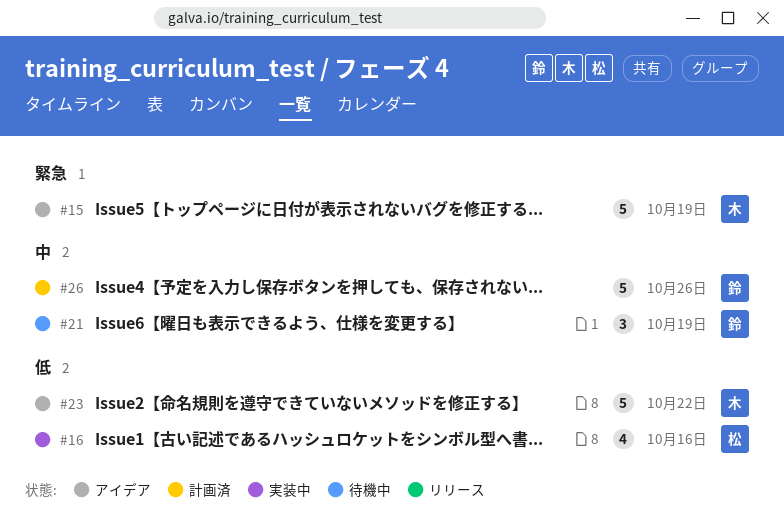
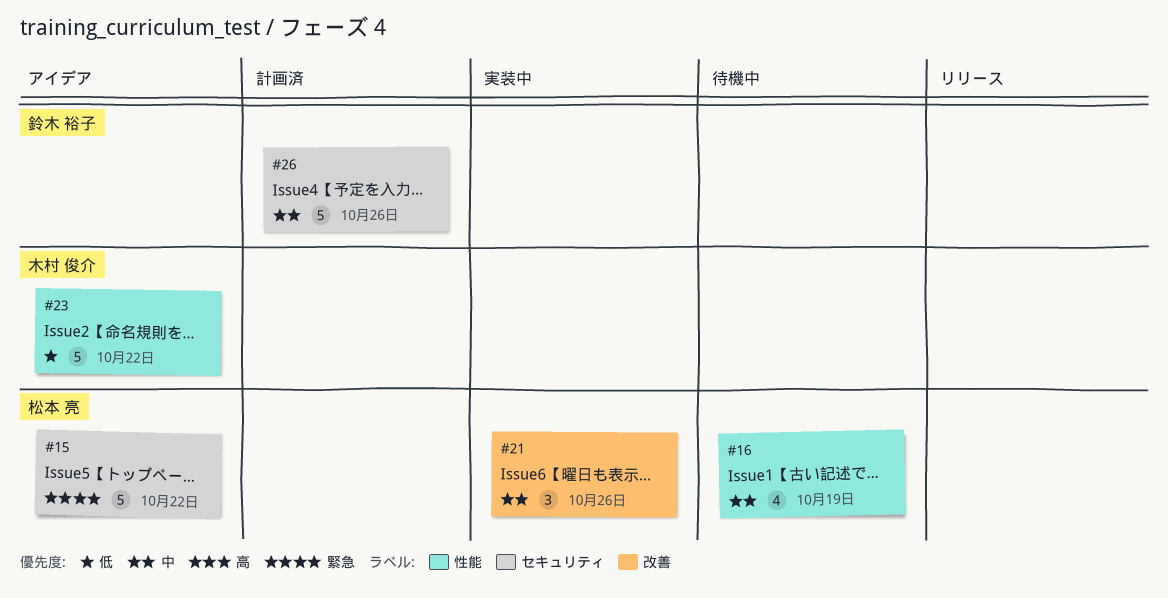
#15, owner: 木村 俊介 -> 松本 亮
#15, due: Oct 19 -> Oct 22
#16, status: 実装中 -> 待機中
#16, priority: 低 -> 中
#16, due: Oct 16 -> Oct 19
#21, status: 待機中 -> 実装中
#21, owner: 鈴木 裕子 -> 松本 亮
#21, due: Oct 19 -> Oct 26

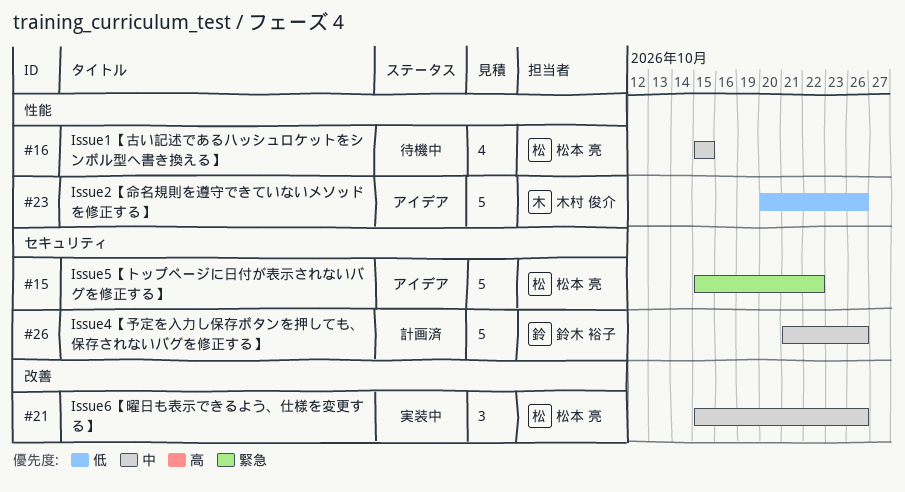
#16, due: Oct 19 -> Oct 15
#23, due: Oct 22 -> Oct 26

